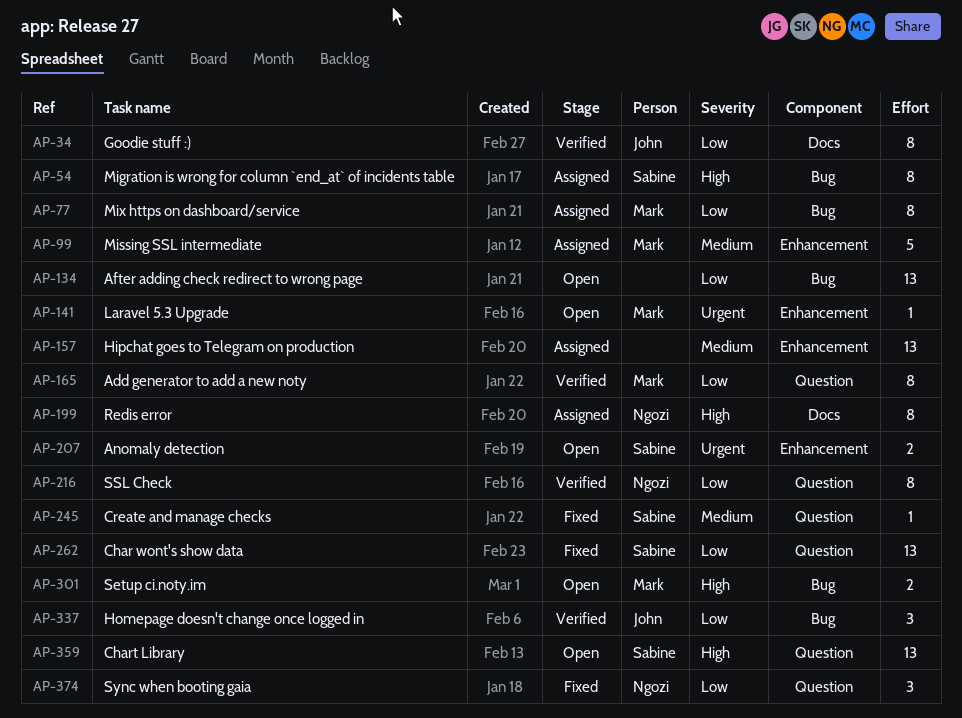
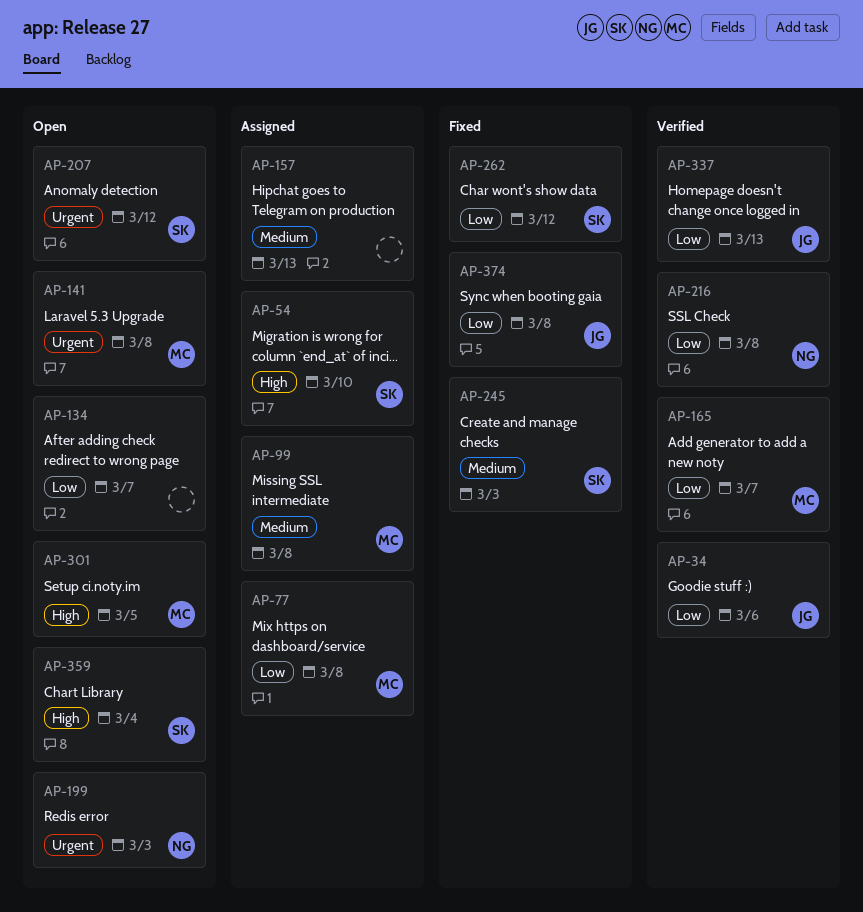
AP-199, status: Assigned -> Open
AP-199, priority: High -> Urgent
AP-374, owner: Ngozi -> John

